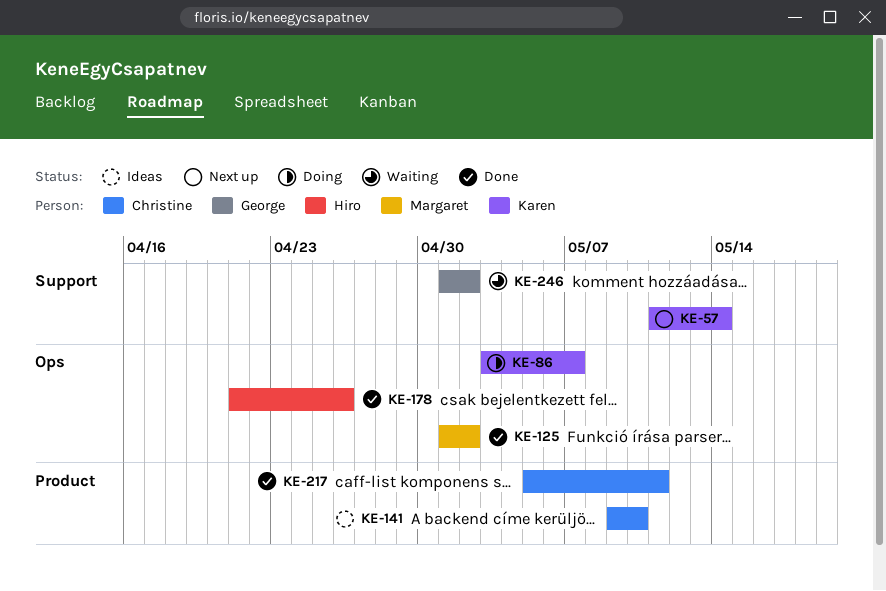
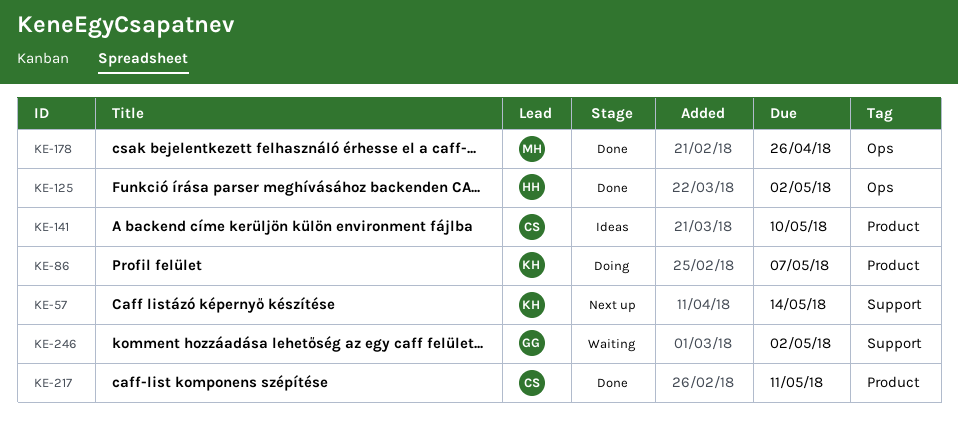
KE-86, label: Ops -> Product
KE-125, owner: Margaret -> Hiro
KE-178, owner: Hiro -> Margaret

